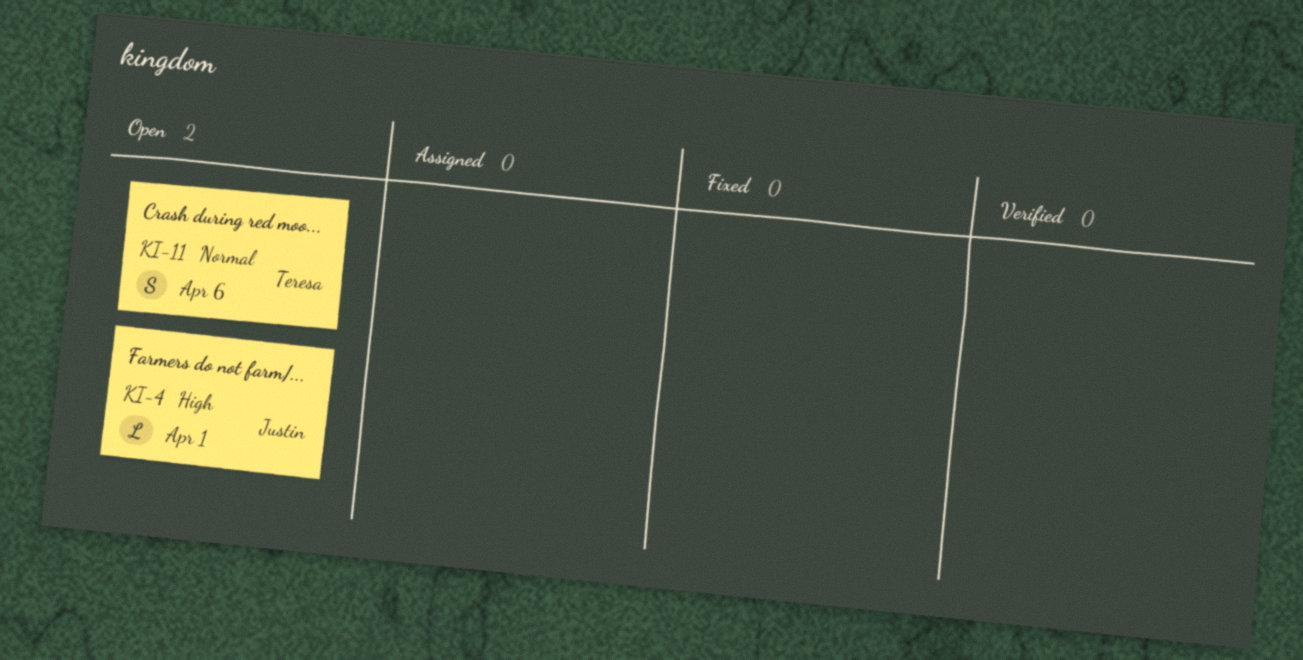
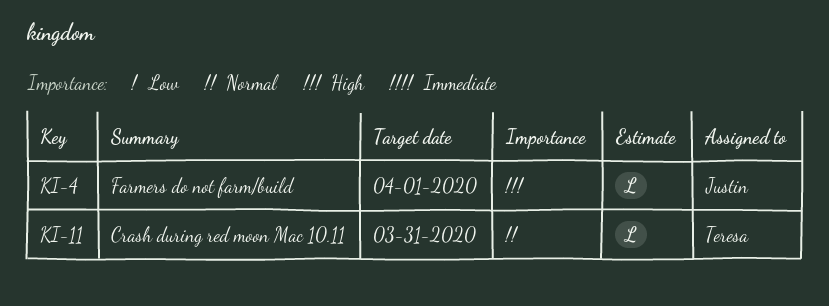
KI-11, estimate: S -> L
KI-11, due: Apr 6 -> Mar 31

